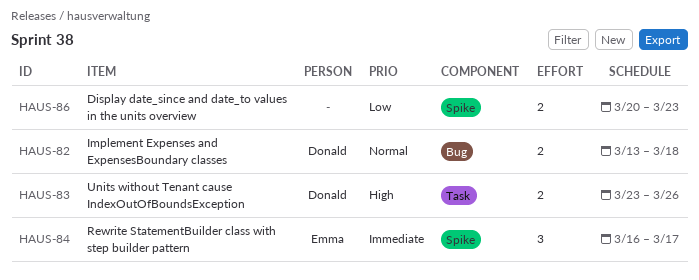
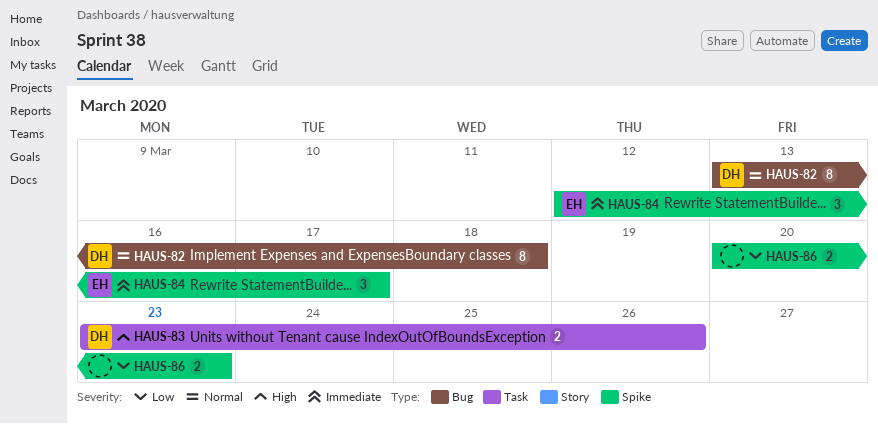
HAUS-82, estimate: 2 -> 8
HAUS-84, start: Mar 16 -> Mar 12

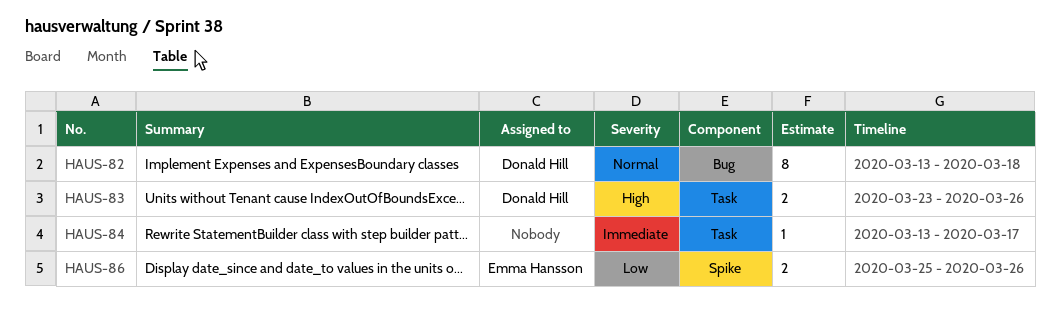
HAUS-84, owner: Emma Hansson -> none
HAUS-84, label: Spike -> Task
HAUS-84, estimate: 3 -> 1
HAUS-84, start: Mar 12 -> Mar 13
HAUS-86, owner: none -> Emma Hansson
HAUS-86, start: Mar 20 -> Mar 25
HAUS-86, due: Mar 23 -> Mar 26

